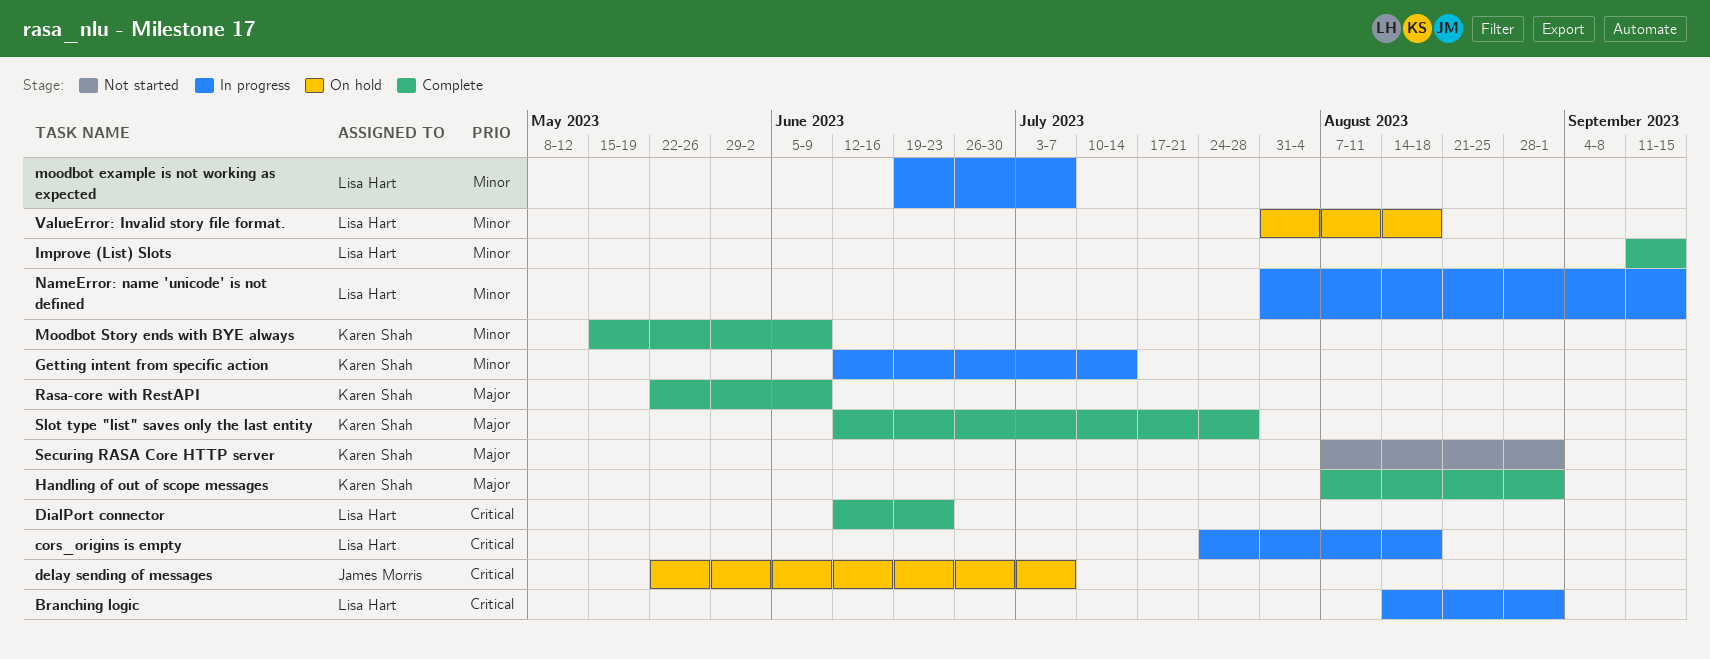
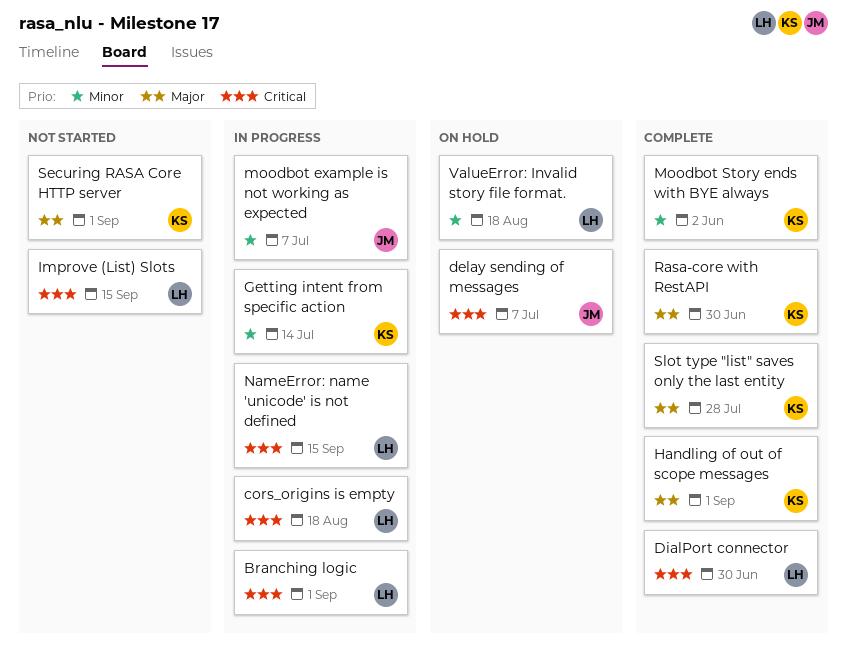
DialPort connector, due: Jun 23 -> Jun 30
Improve (List) Slots, status: Complete -> Not started
Improve (List) Slots, priority: Minor -> Critical
moodbot example is not working as expected, owner: Lisa Hart -> James Morris
Moodbot Story ends with BYE always, due: Jun 9 -> Jun 2
NameError: name 'unicode' is not defined, priority: Minor -> Critical
Rasa-core with RestAPI, due: Jun 9 -> Jun 30

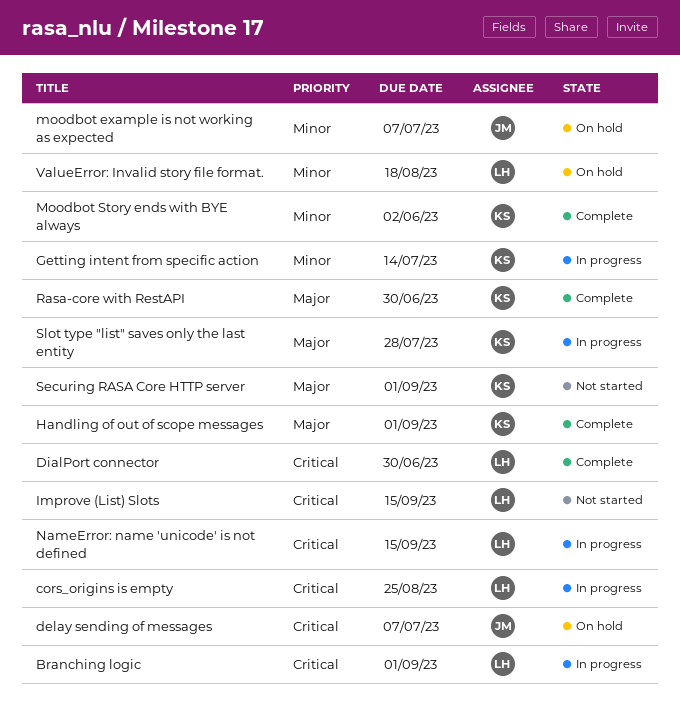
cors_origins is empty, due: Aug 18 -> Aug 25
moodbot example is not working as expected, status: In progress -> On hold
Slot type "list" saves only the last entity, status: Complete -> In progress

